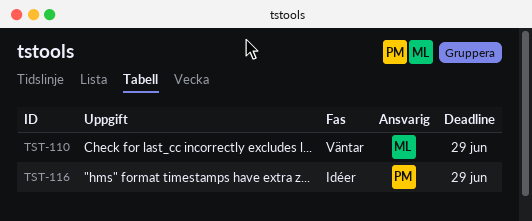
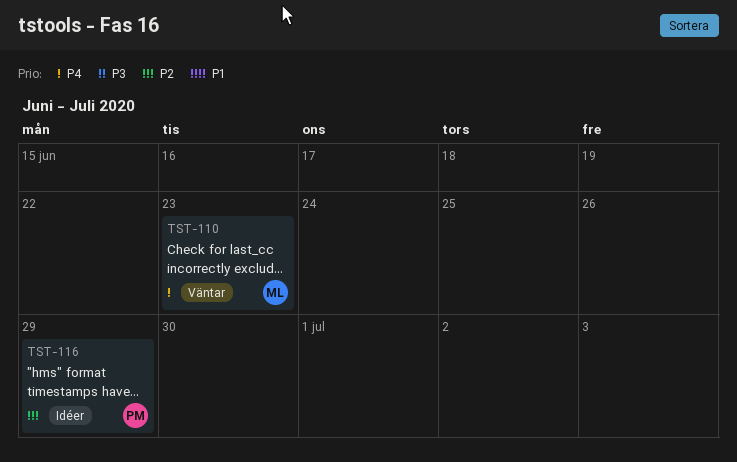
TST-110, due: Jun 29 -> Jun 23

